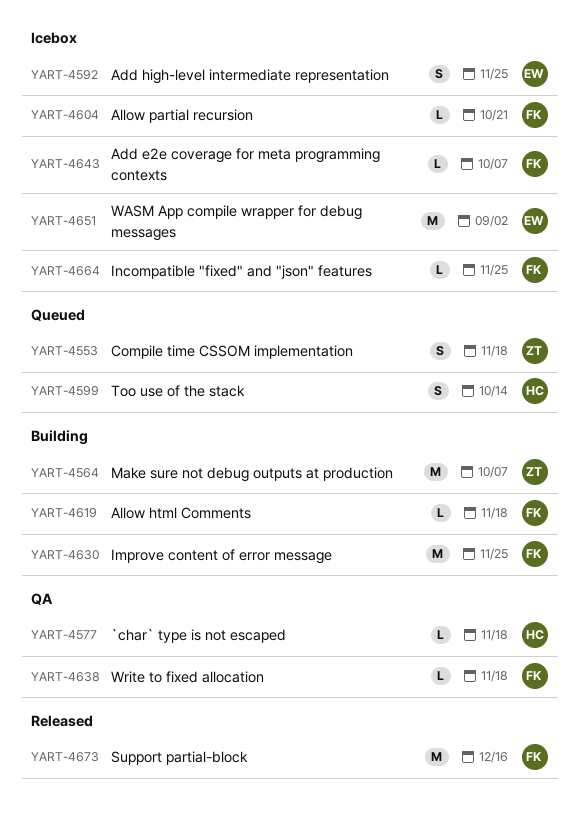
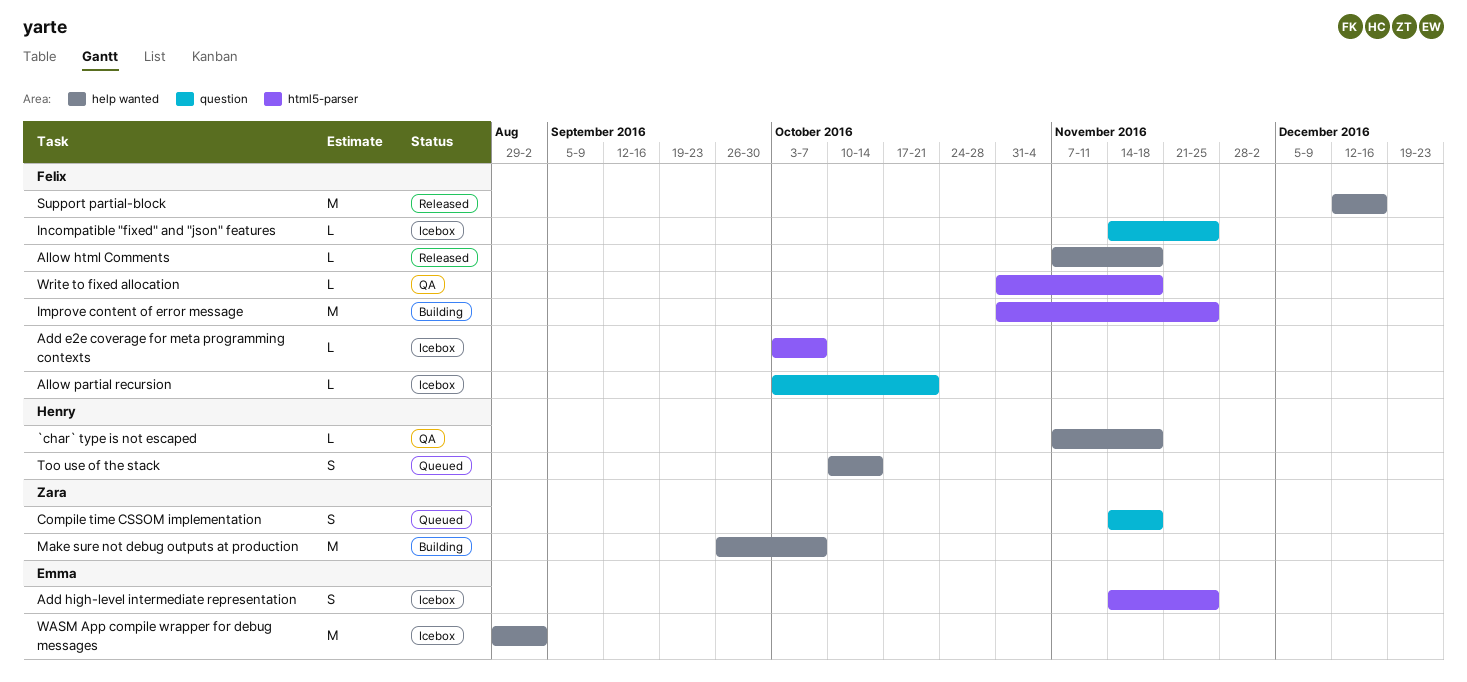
Allow html Comments, status: Building -> Released

